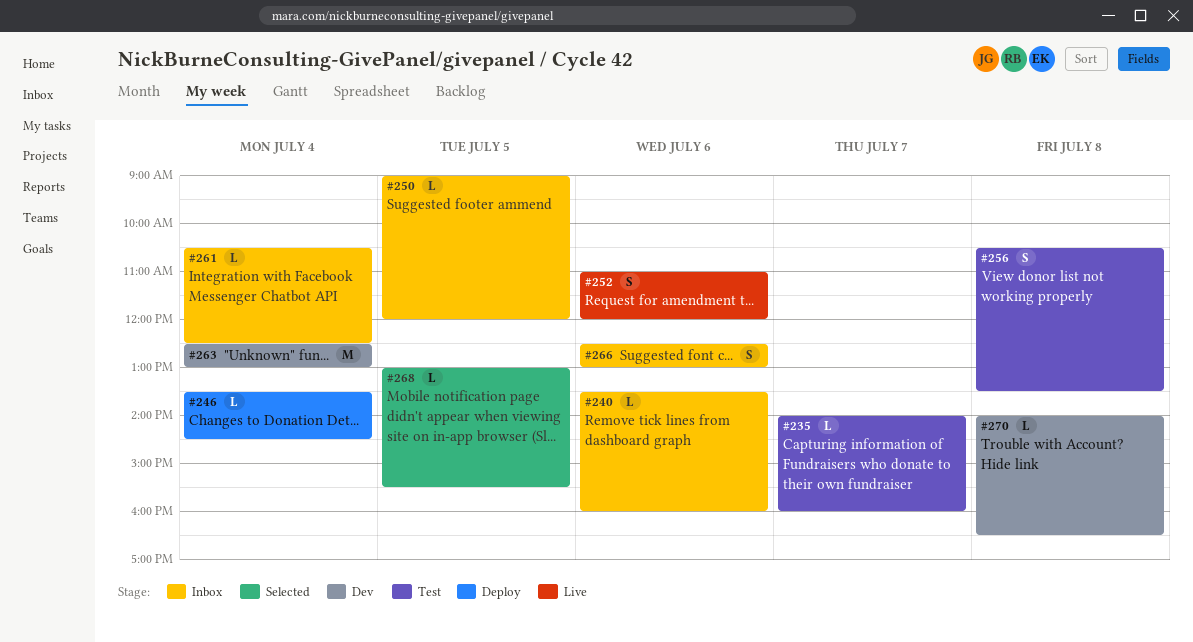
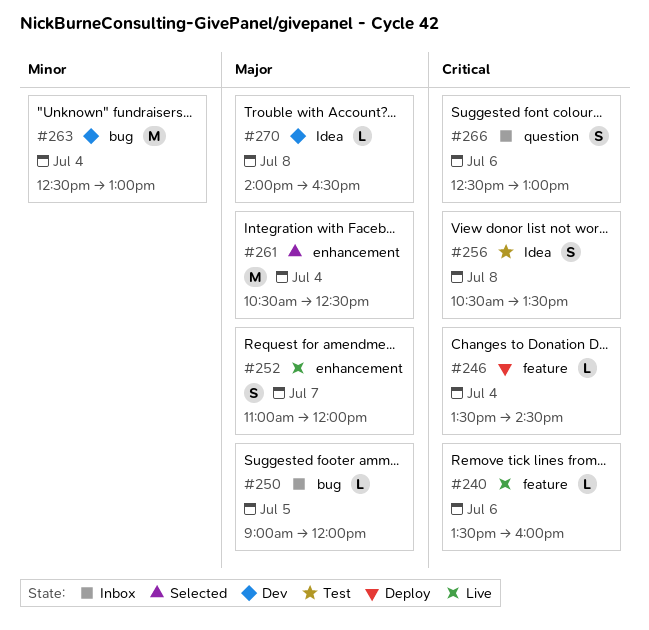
#235: present -> none
#240, status: Inbox -> Live
#252, day: Jul 6 -> Jul 7
#261, status: Inbox -> Selected
#261, estimate: L -> M
#268: present -> none

